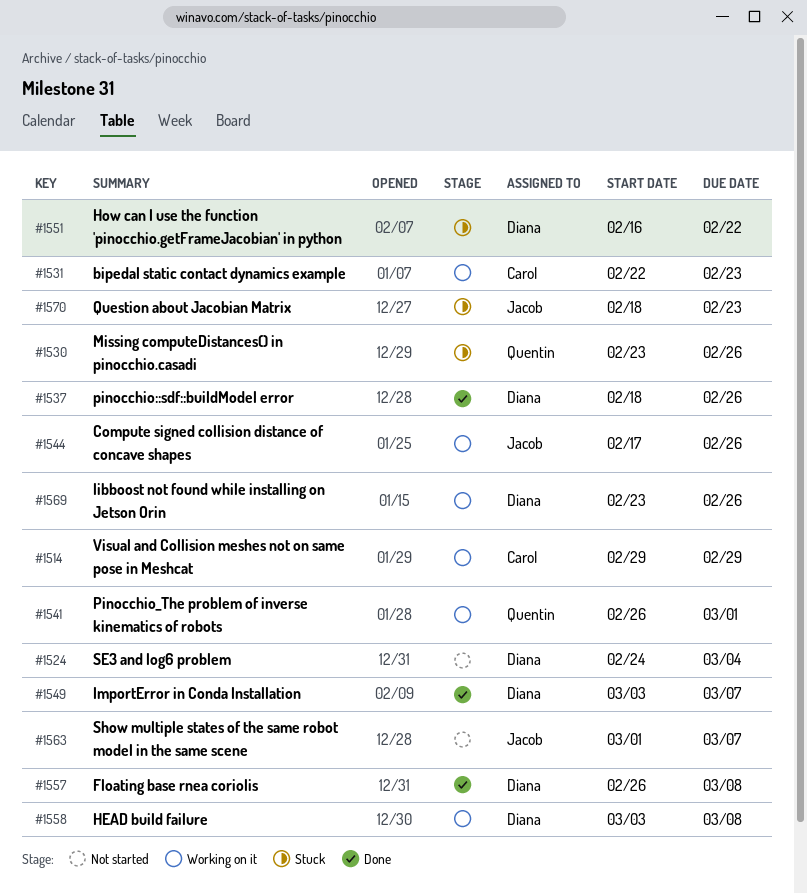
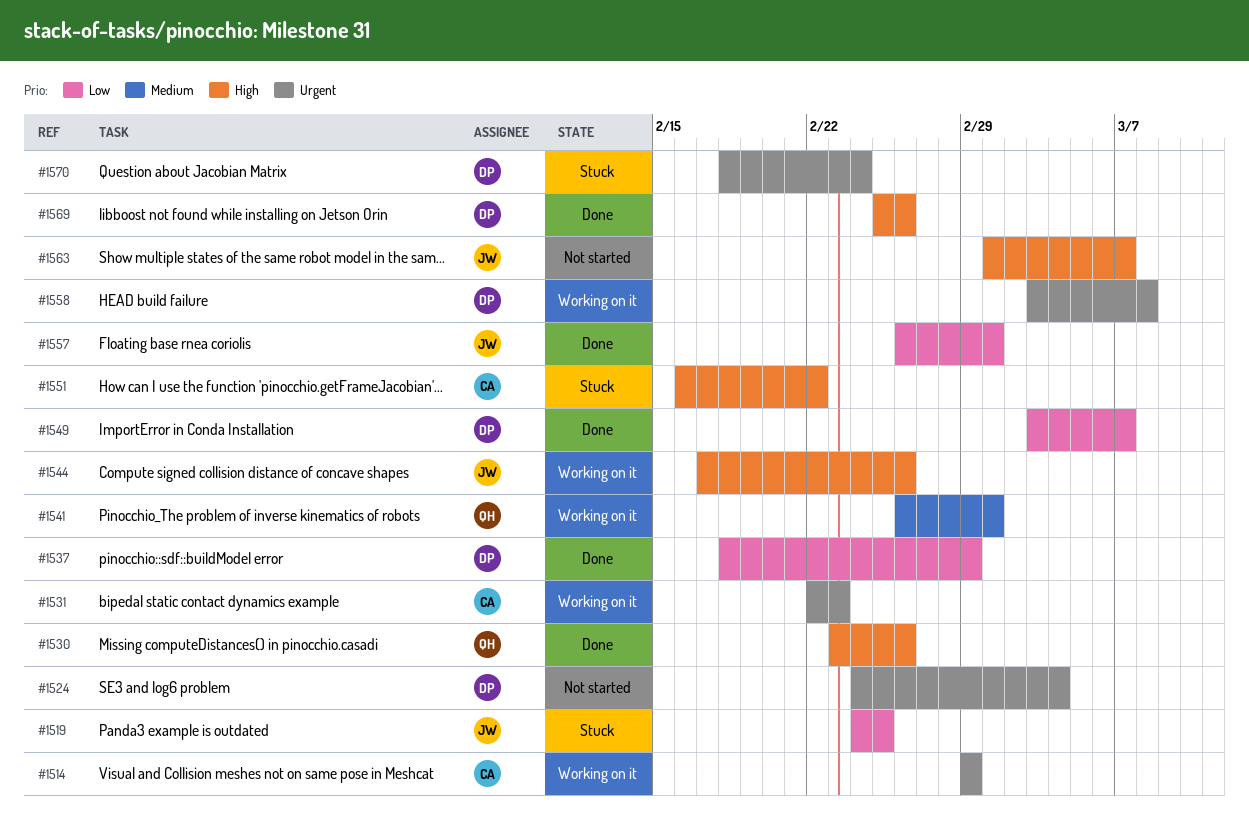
#1519: none -> present
#1530, status: Stuck -> Done
#1537, due: Feb 26 -> Feb 29
#1551, owner: Diana -> Carol
#1557, owner: Diana -> Jacob
#1557, due: Mar 8 -> Mar 1
#1569, status: Working on it -> Done
#1569, start: Feb 23 -> Feb 25
#1570, owner: Jacob -> Diana
#1570, due: Feb 23 -> Feb 24

